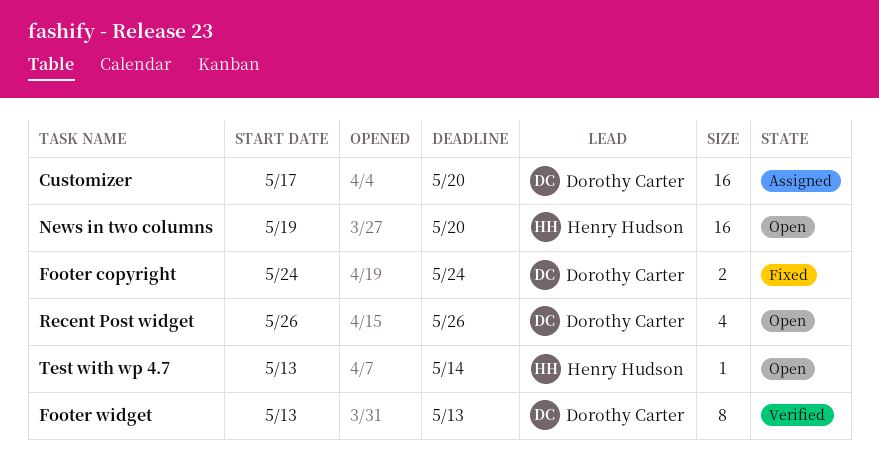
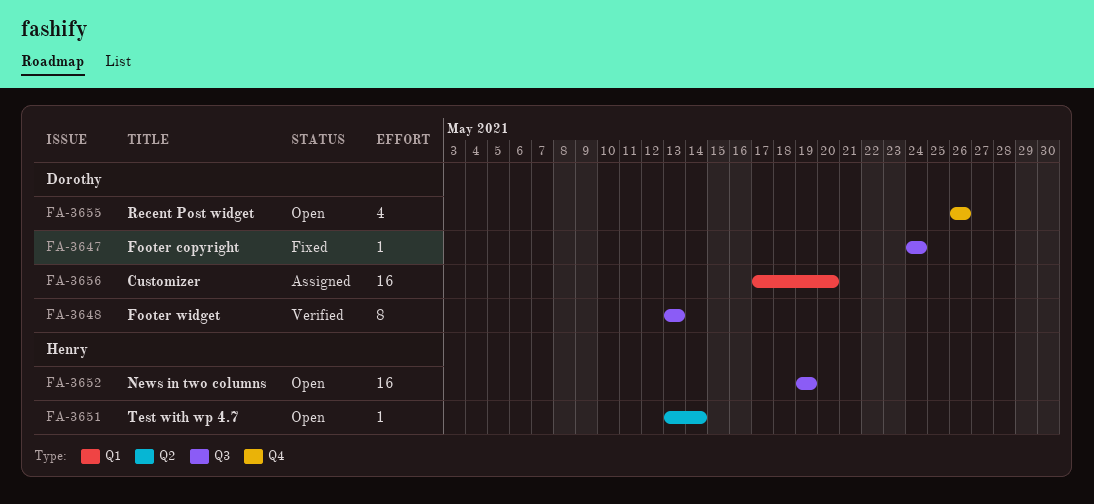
Footer copyright, estimate: 2 -> 1
News in two columns, due: May 20 -> May 19

